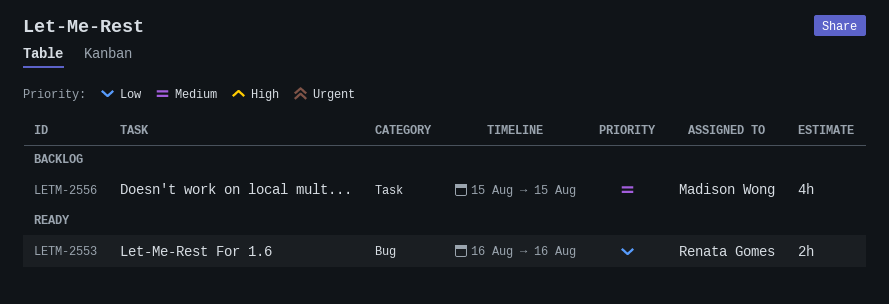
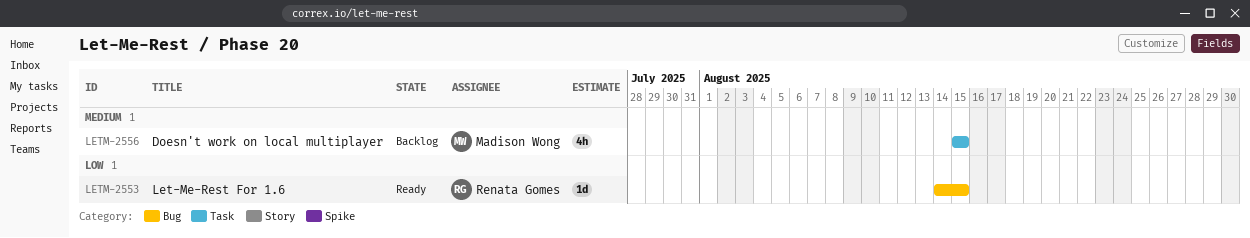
LETM-2553, estimate: 2h -> 1d
LETM-2553, start: Aug 16 -> Aug 14
LETM-2553, due: Aug 16 -> Aug 15

